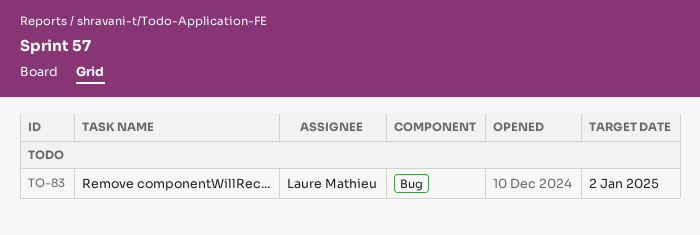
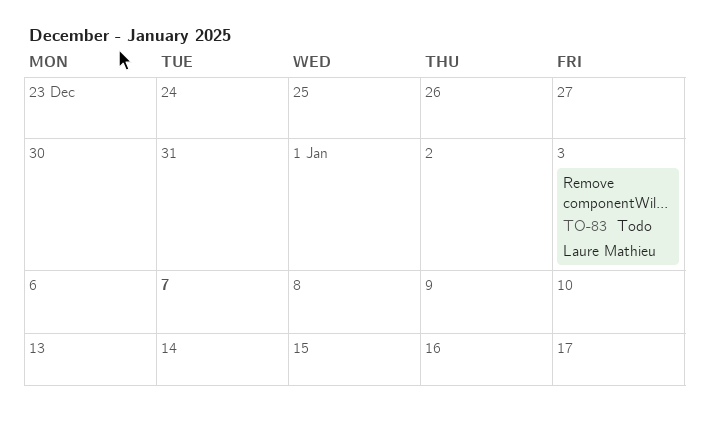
TO-83, due: Jan 2 -> Jan 3

